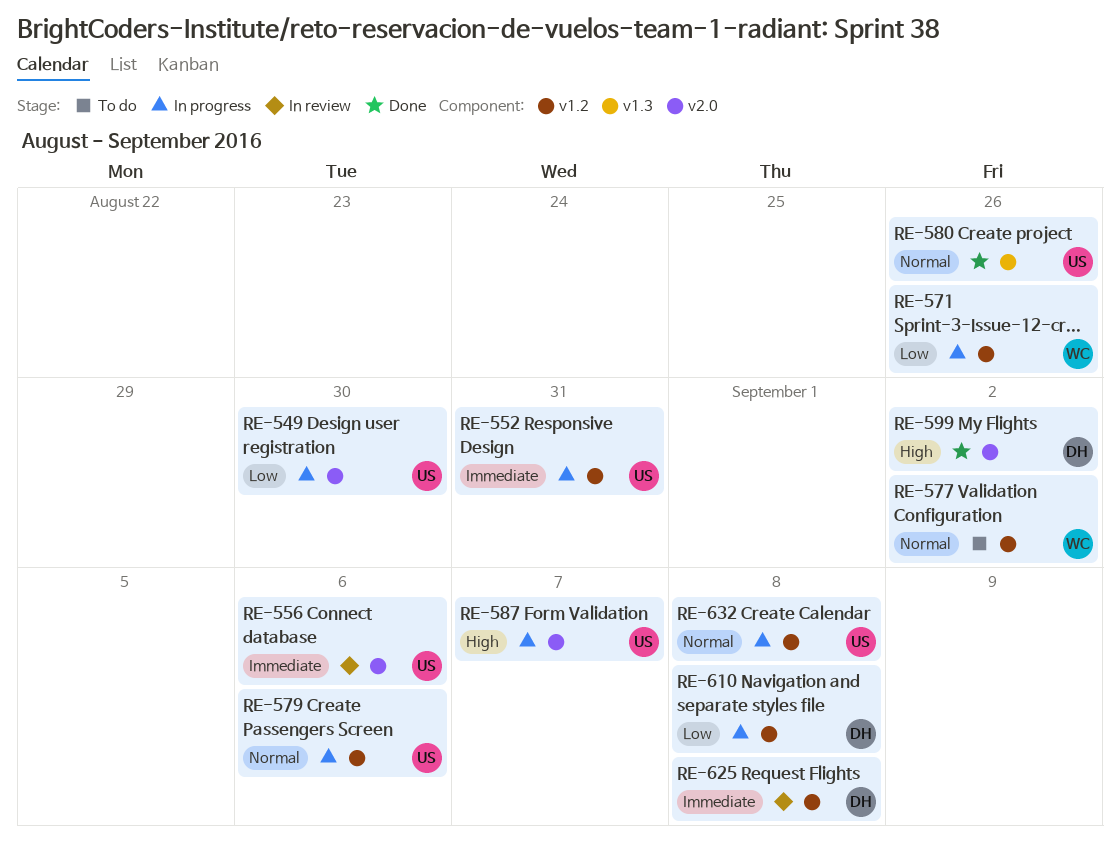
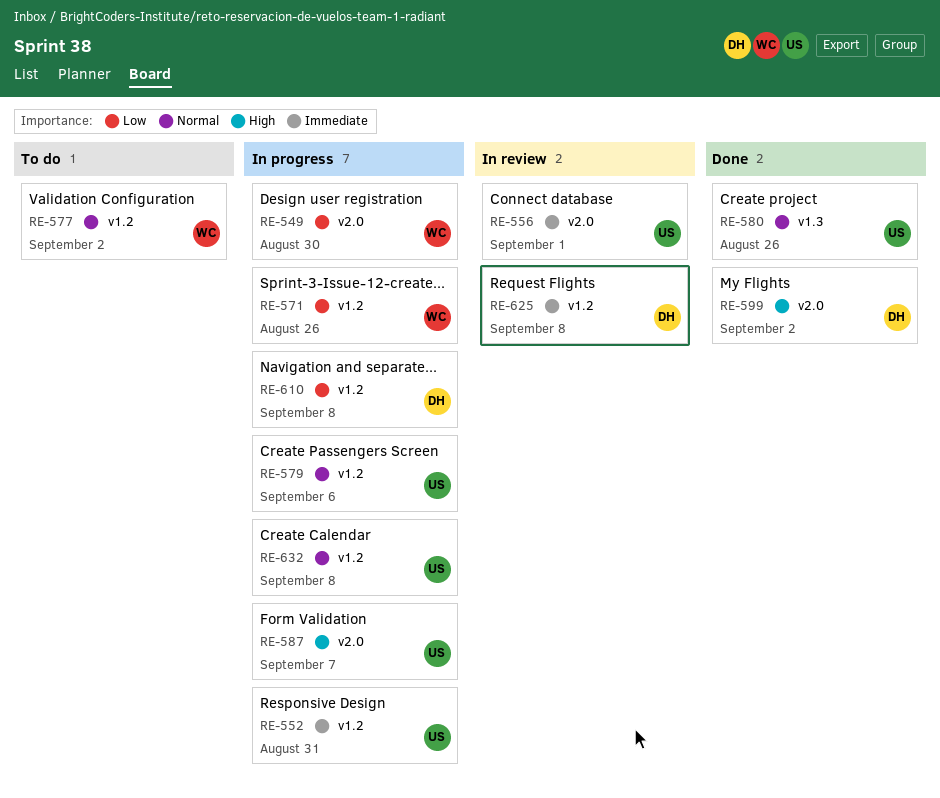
RE-549, owner: US -> WC
RE-556, due: Sep 6 -> Sep 1

